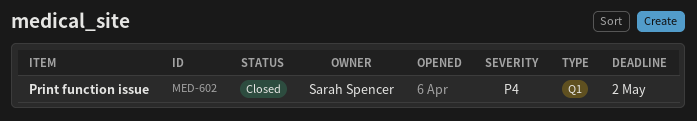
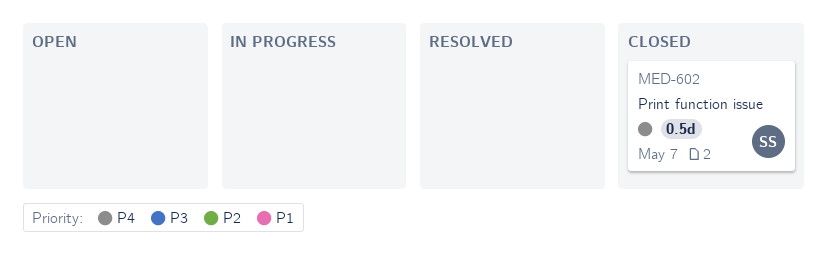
MED-602, due: May 2 -> May 7

